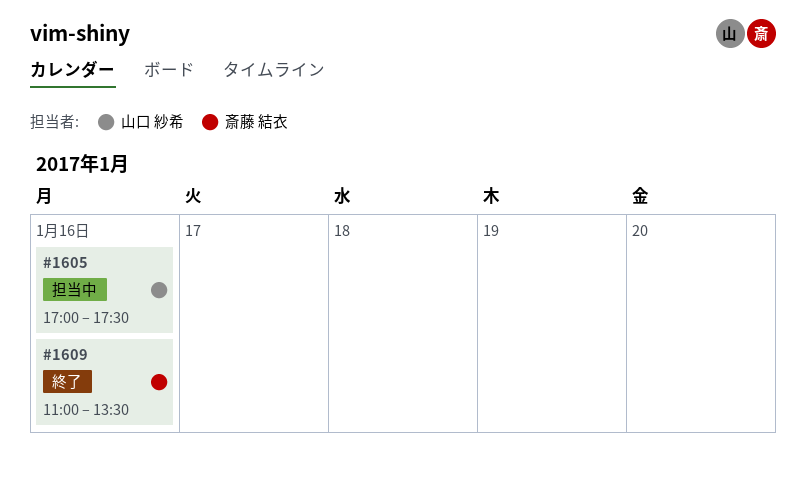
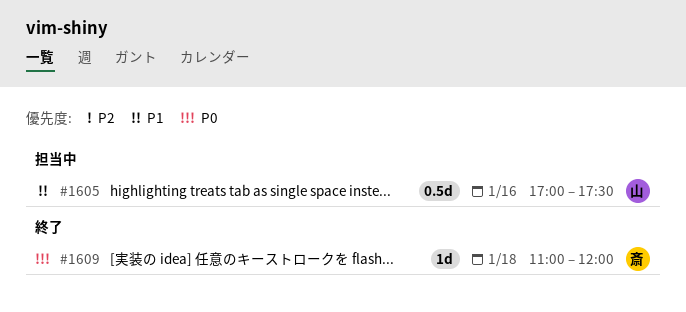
#1609, day: Jan 16 -> Jan 18
#1609, ends: 13:30 -> 12:00

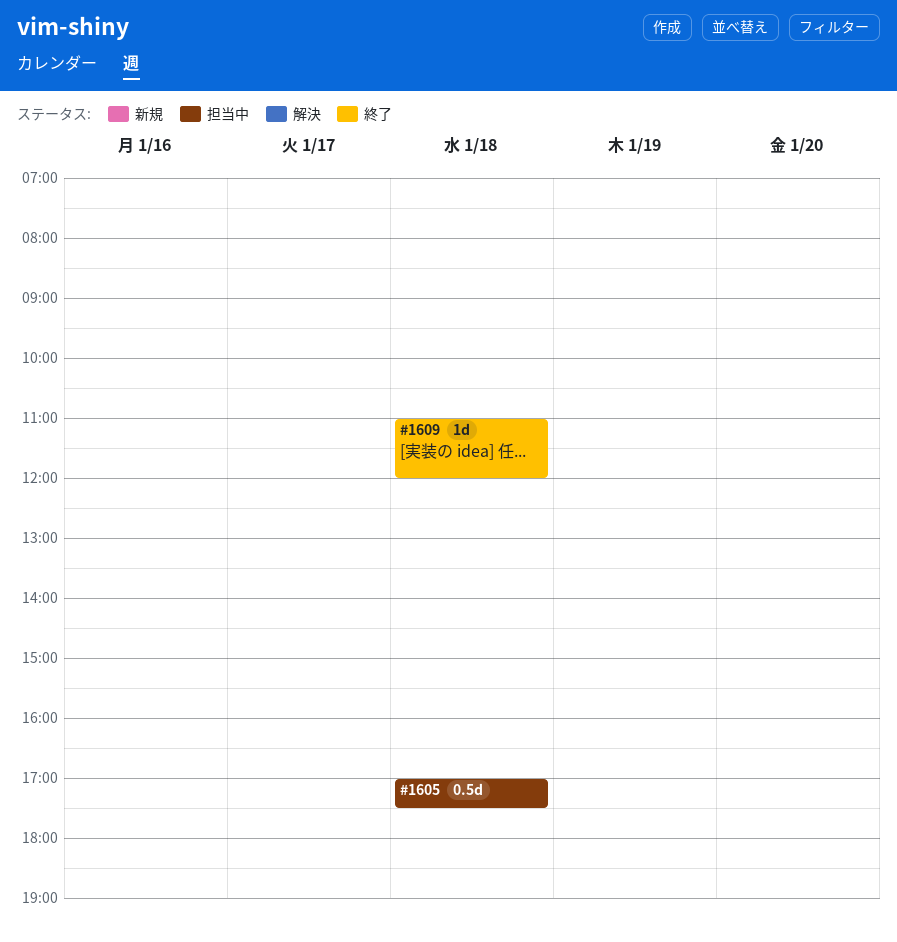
#1605, day: Jan 16 -> Jan 18

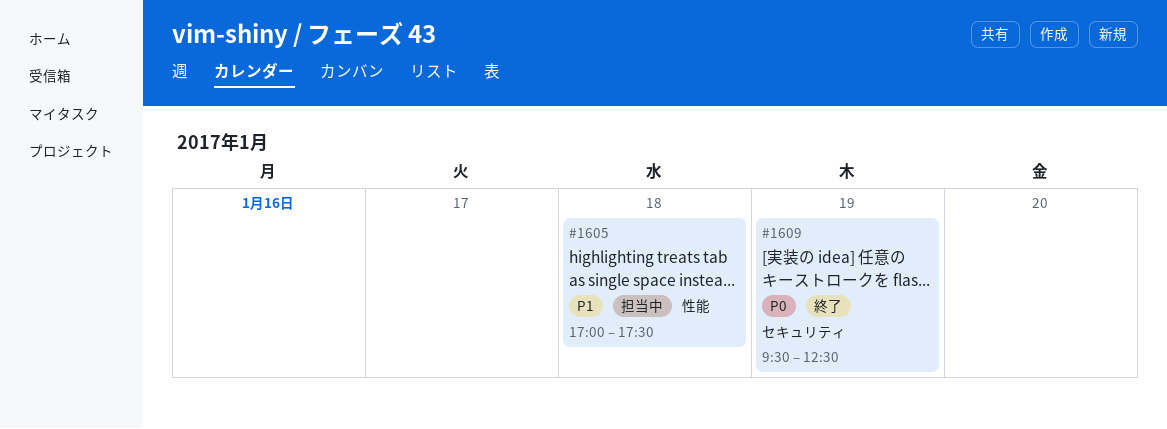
#1609, day: Jan 18 -> Jan 19
#1609, begins: 11:00 -> 09:30
#1609, ends: 12:00 -> 12:30

